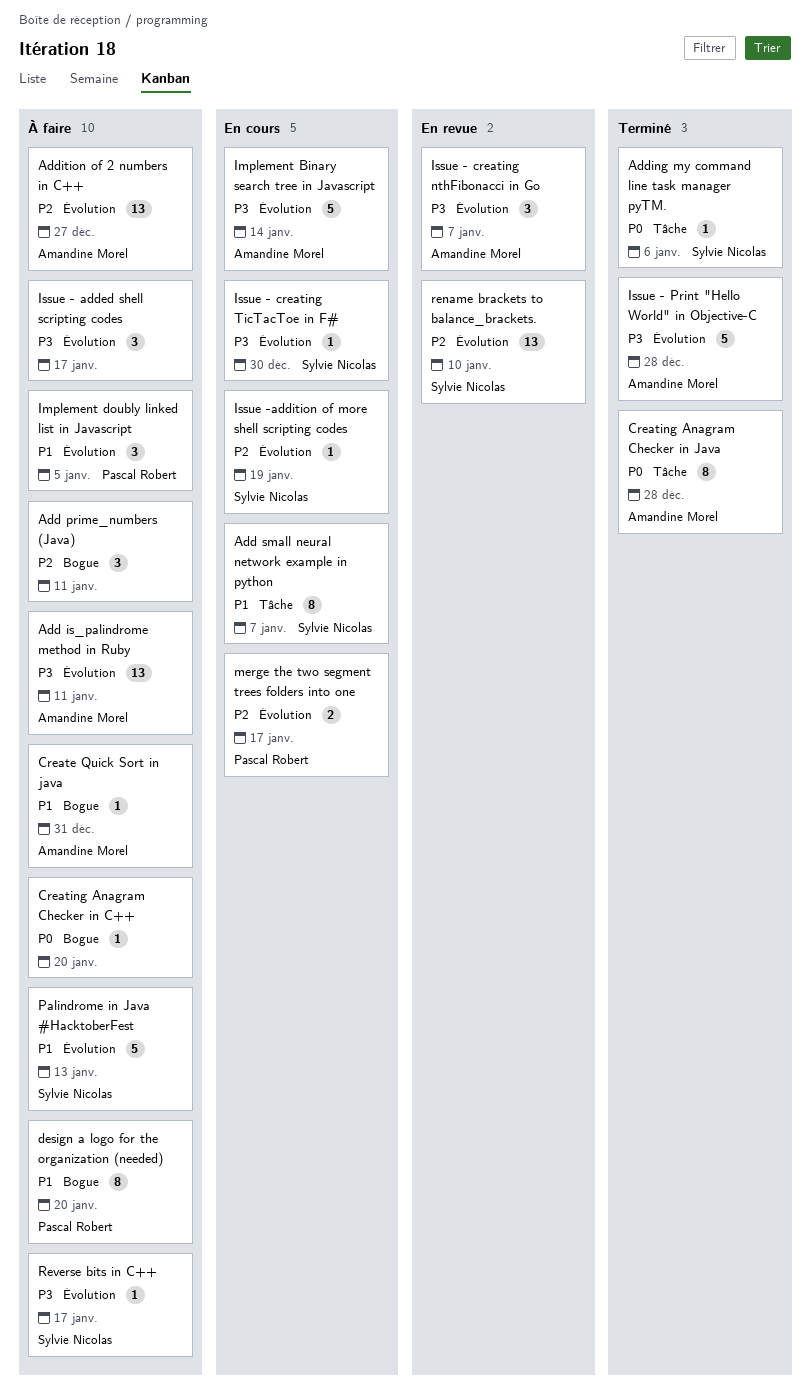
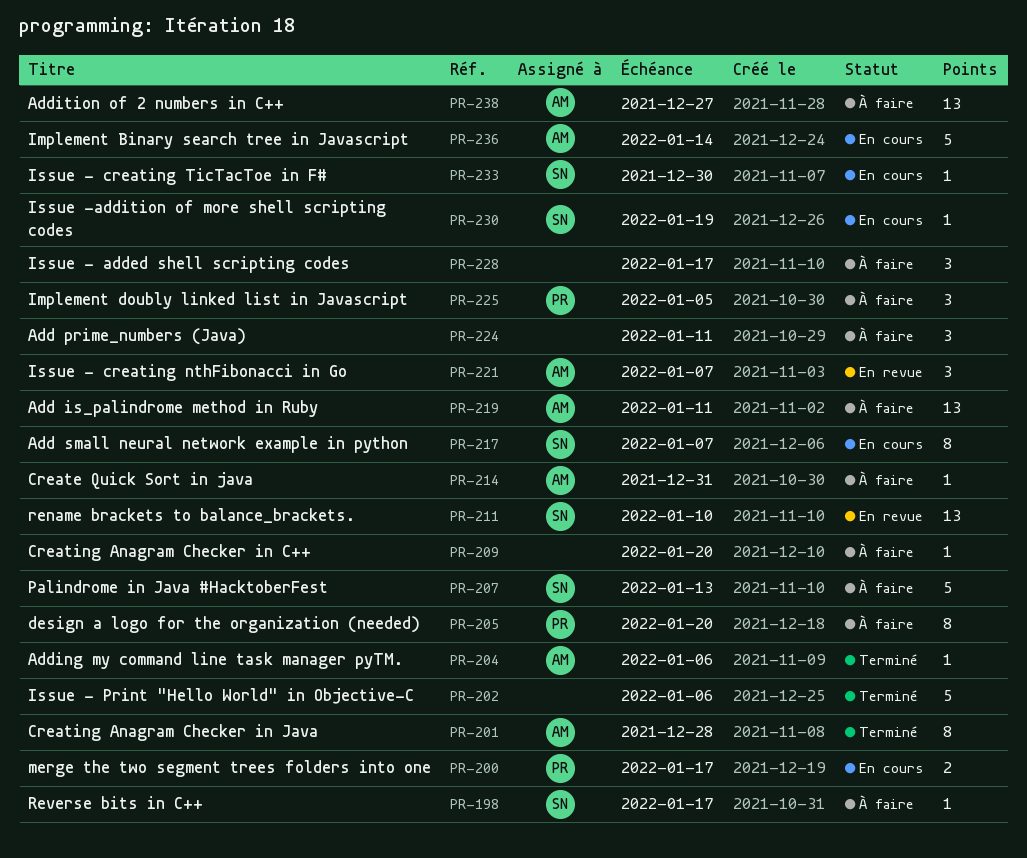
Adding my command line task manager pyTM., owner: Sylvie Nicolas -> Amandine Morel
Issue - Print "Hello World" in Objective-C, owner: Amandine Morel -> none
Issue - Print "Hello World" in Objective-C, due: Dec 28 -> Jan 6

